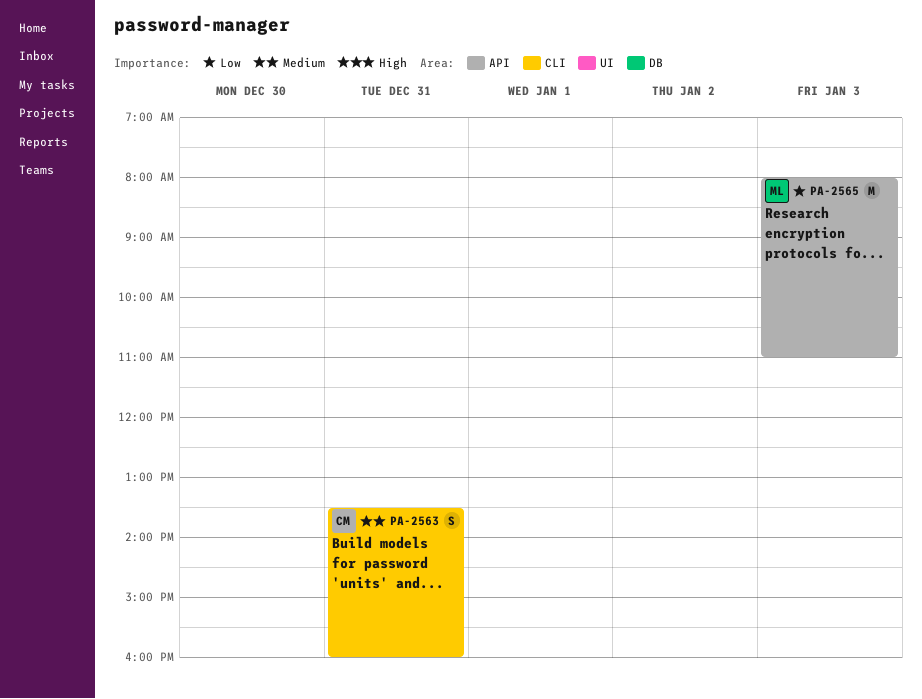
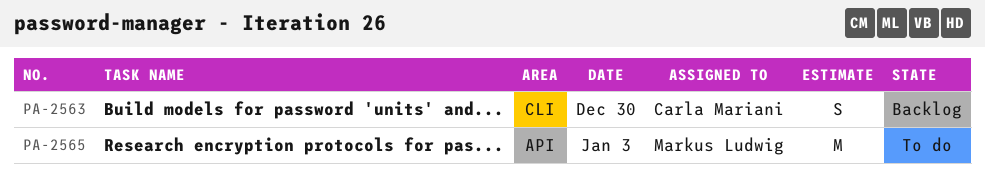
PA-2563, day: Dec 31 -> Dec 30

